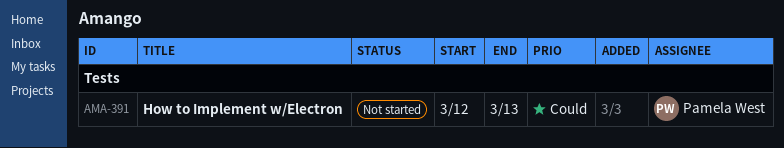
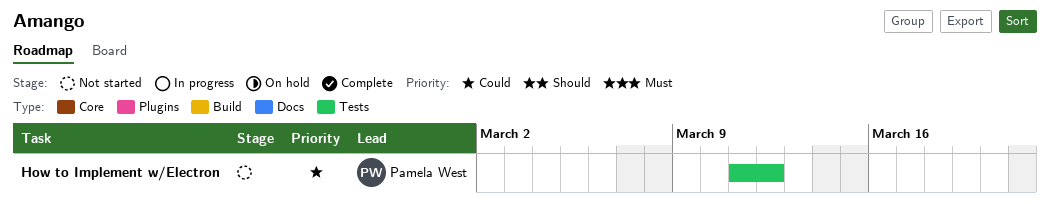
How to Implement w/Electron, start: Mar 12 -> Mar 11
How to Implement w/Electron, due: Mar 13 -> Mar 12

